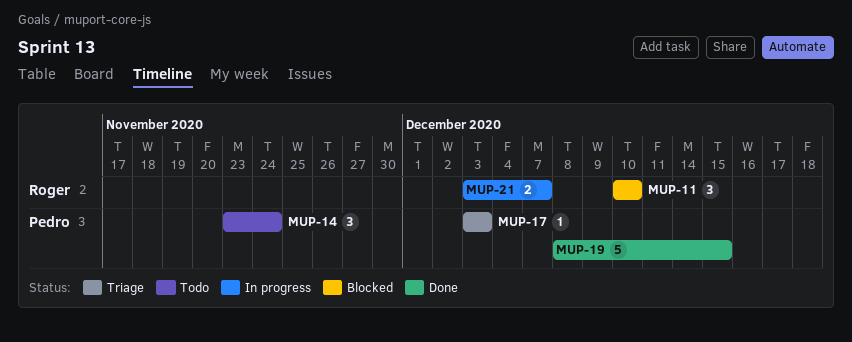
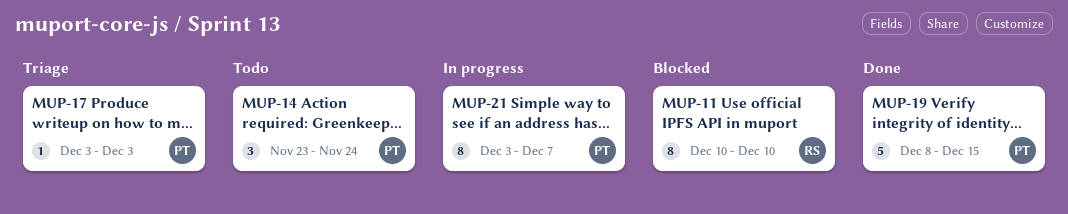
MUP-11, estimate: 3 -> 8
MUP-21, owner: Roger -> Pedro
MUP-21, estimate: 2 -> 8

